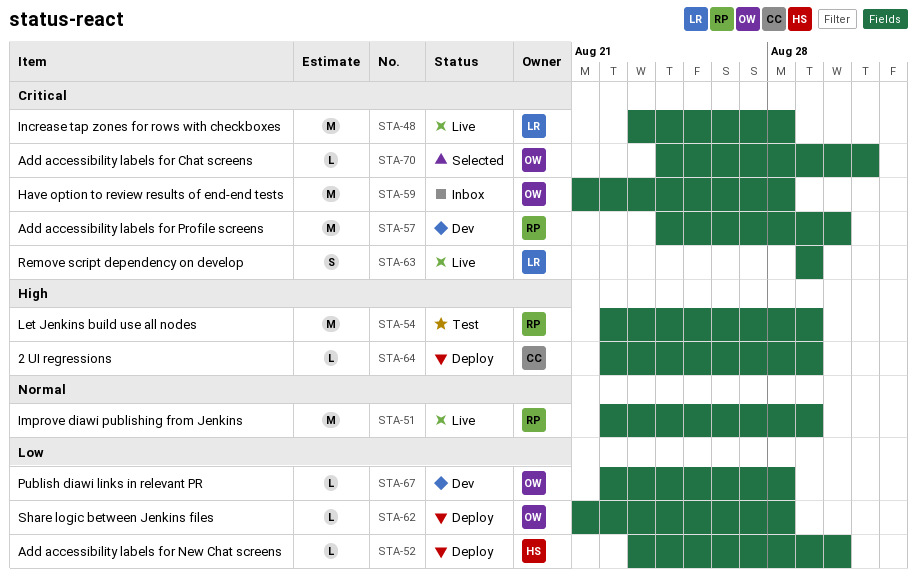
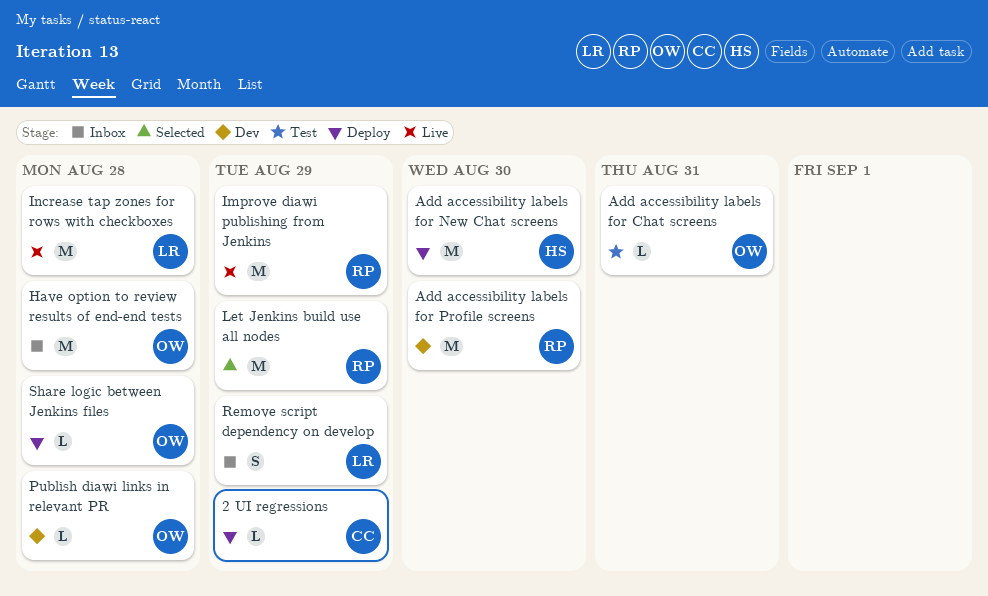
Add accessibility labels for Chat screens, status: Selected -> Test
Add accessibility labels for New Chat screens, estimate: L -> M
Let Jenkins build use all nodes, status: Test -> Selected
Remove script dependency on develop, status: Live -> Inbox

